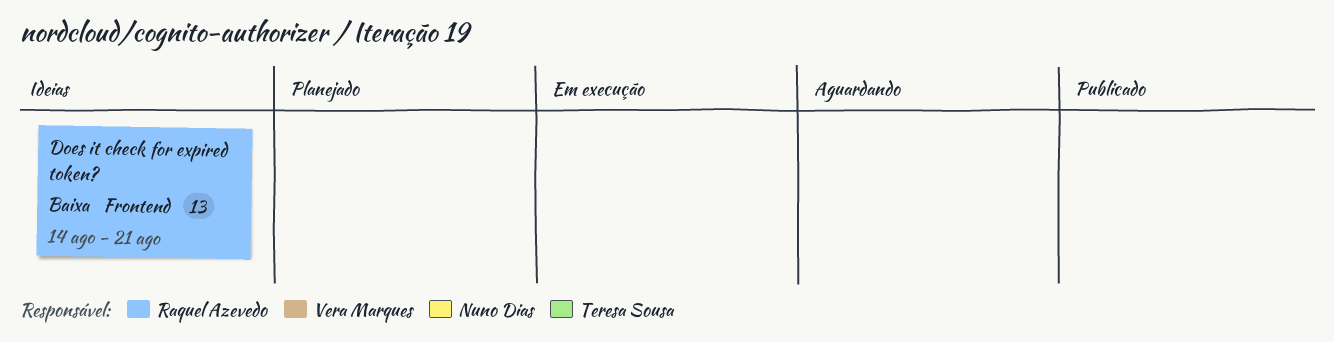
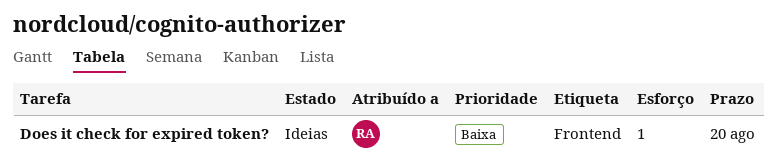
Does it check for expired token?, estimate: 13 -> 1
Does it check for expired token?, due: Aug 21 -> Aug 20

